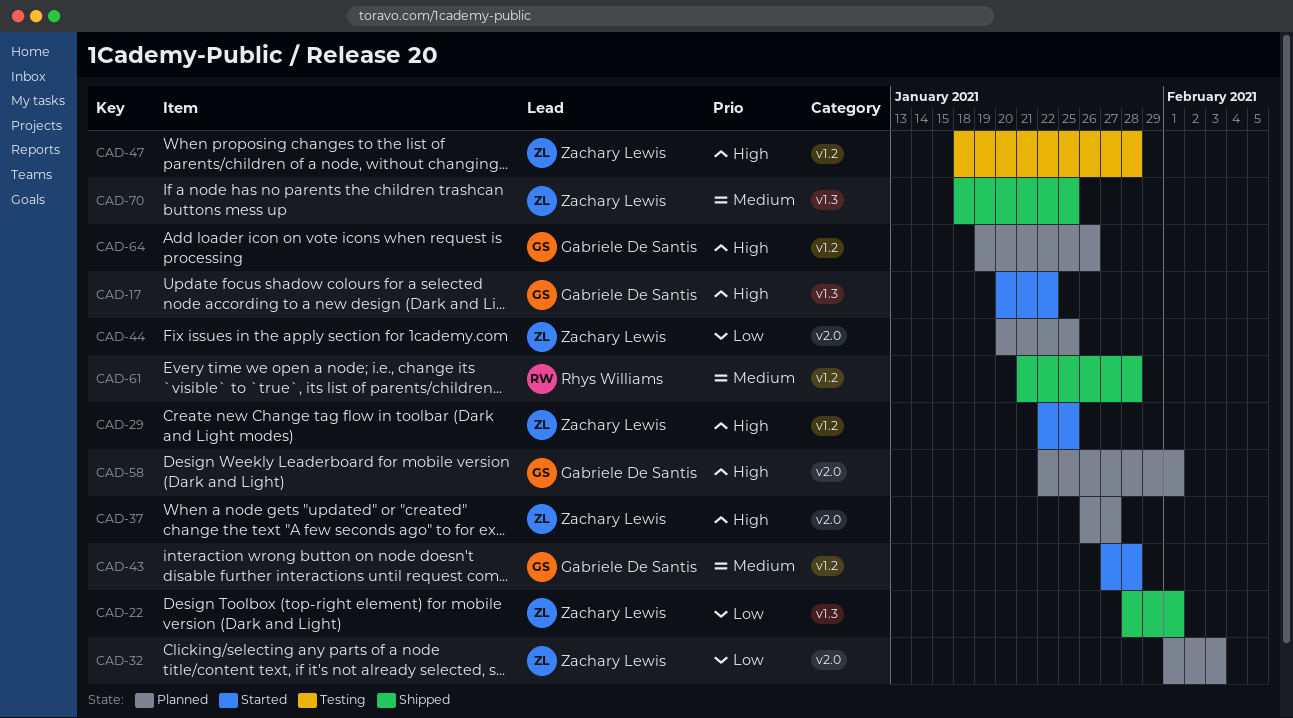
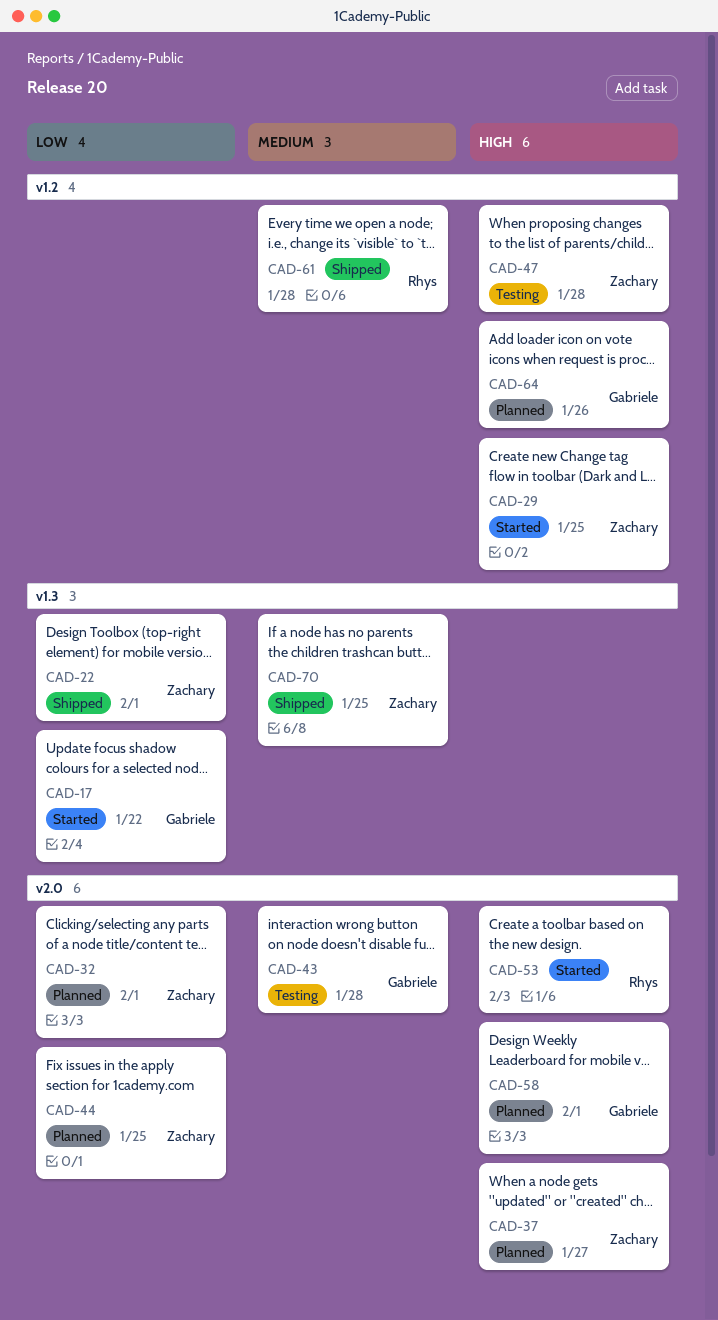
CAD-17, priority: High -> Low
CAD-32, due: Feb 3 -> Feb 1
CAD-43, status: Started -> Testing
CAD-43, label: v1.2 -> v2.0
CAD-53: none -> present

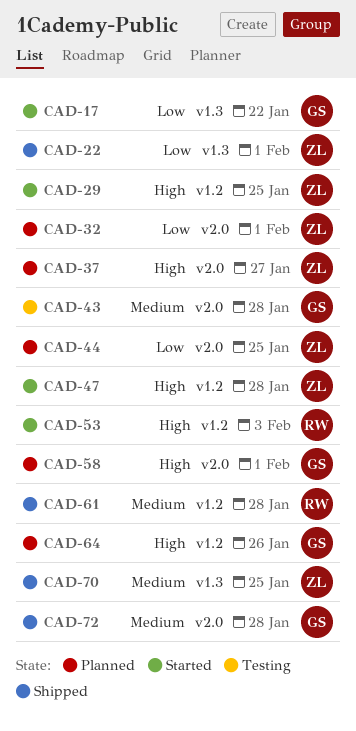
CAD-47, status: Testing -> Started
CAD-53, label: v2.0 -> v1.2
CAD-72: none -> present

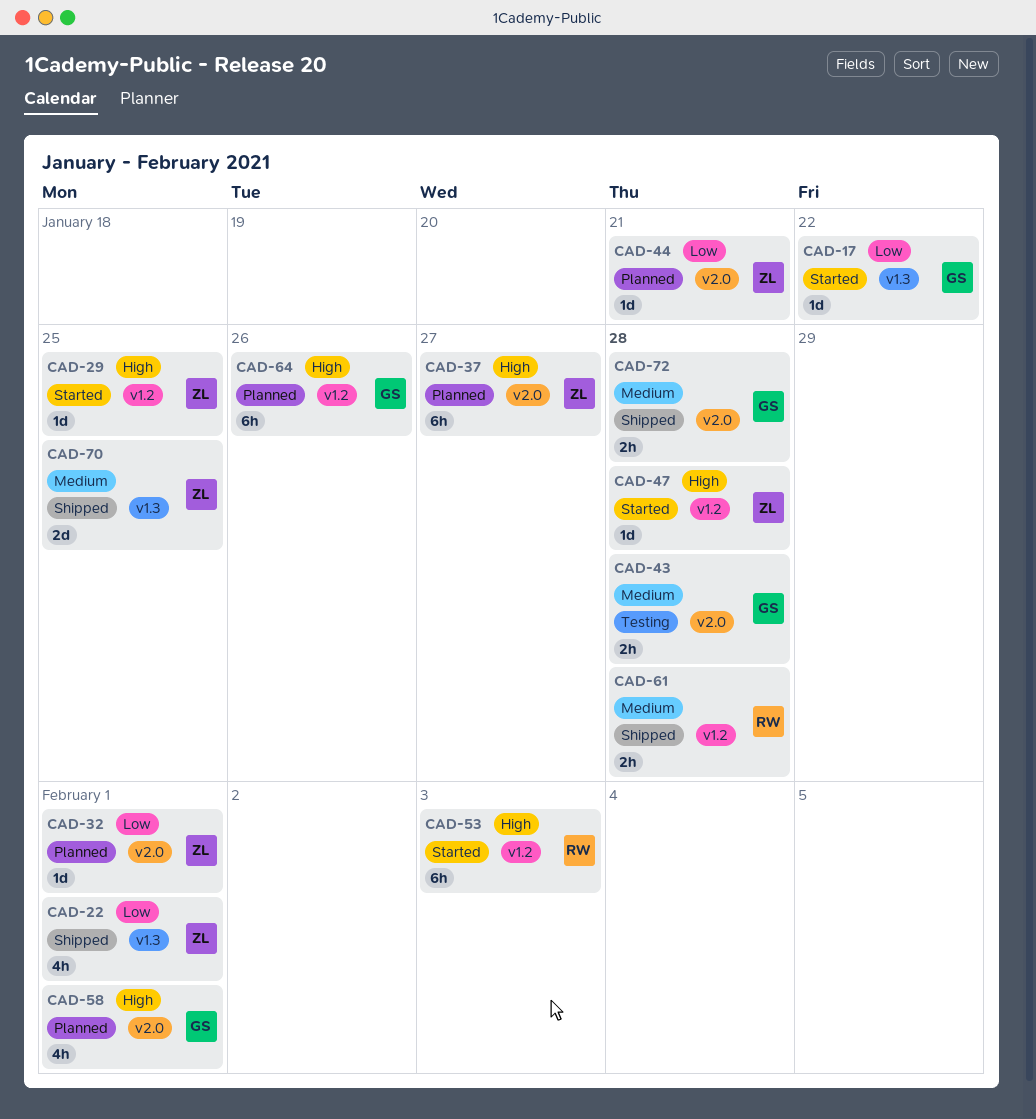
CAD-44, due: Jan 25 -> Jan 21

